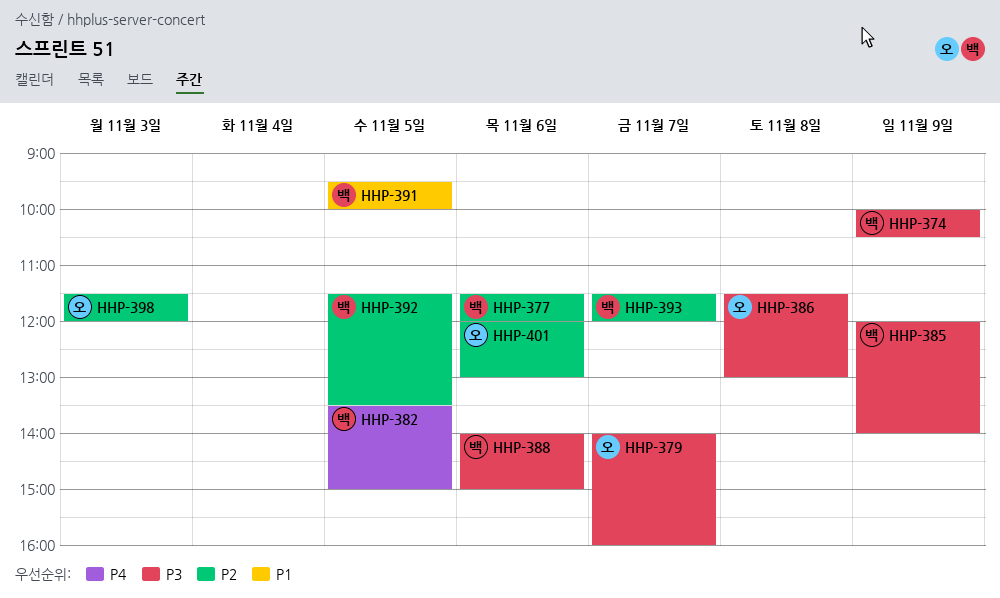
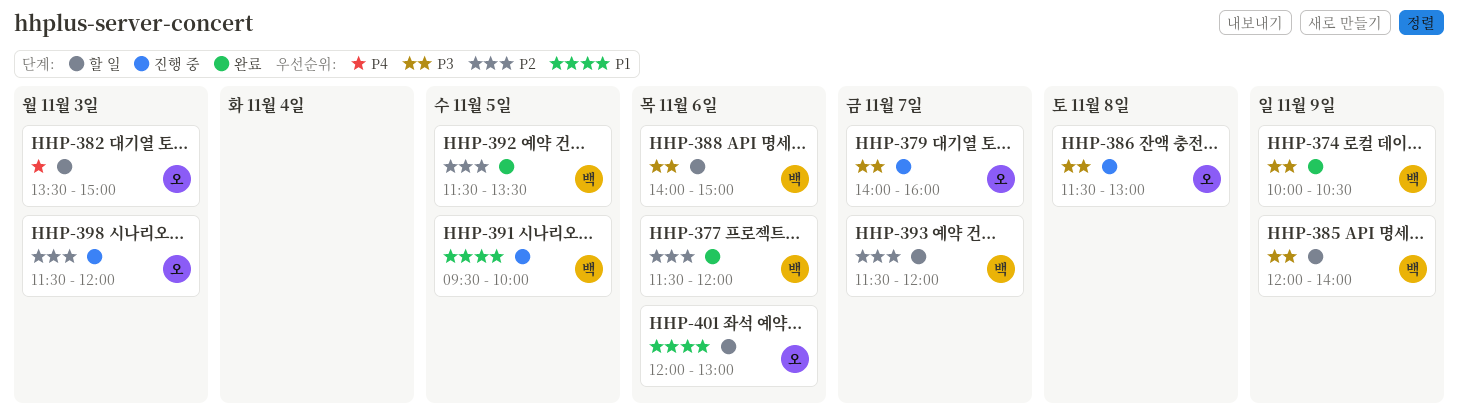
HHP-382, owner: 백 -> 오
HHP-382, day: Nov 5 -> Nov 3
HHP-401, priority: P2 -> P1

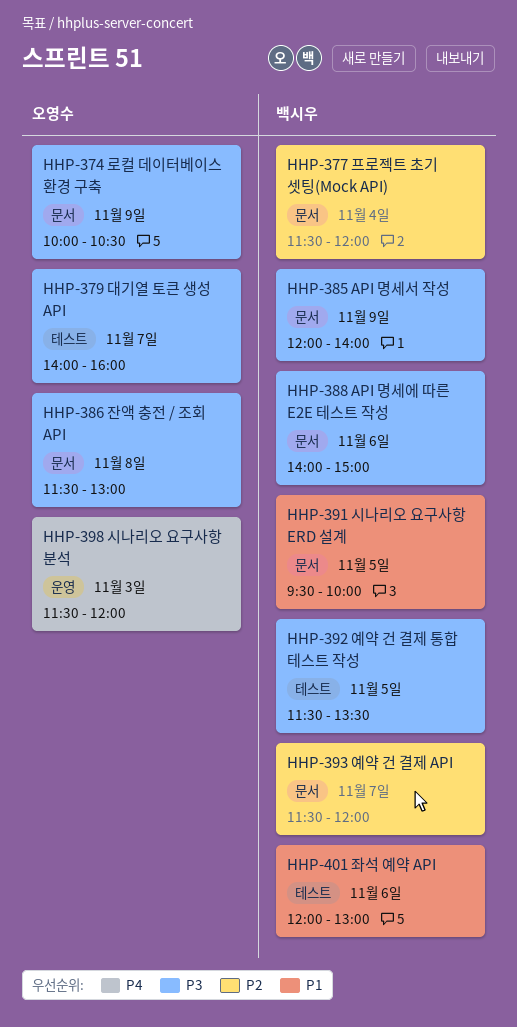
HHP-374, owner: 백시우 -> 오영수
HHP-377, day: Nov 6 -> Nov 4
HHP-382: present -> none
HHP-392, priority: P2 -> P3
HHP-398, priority: P2 -> P4
HHP-401, owner: 오영수 -> 백시우

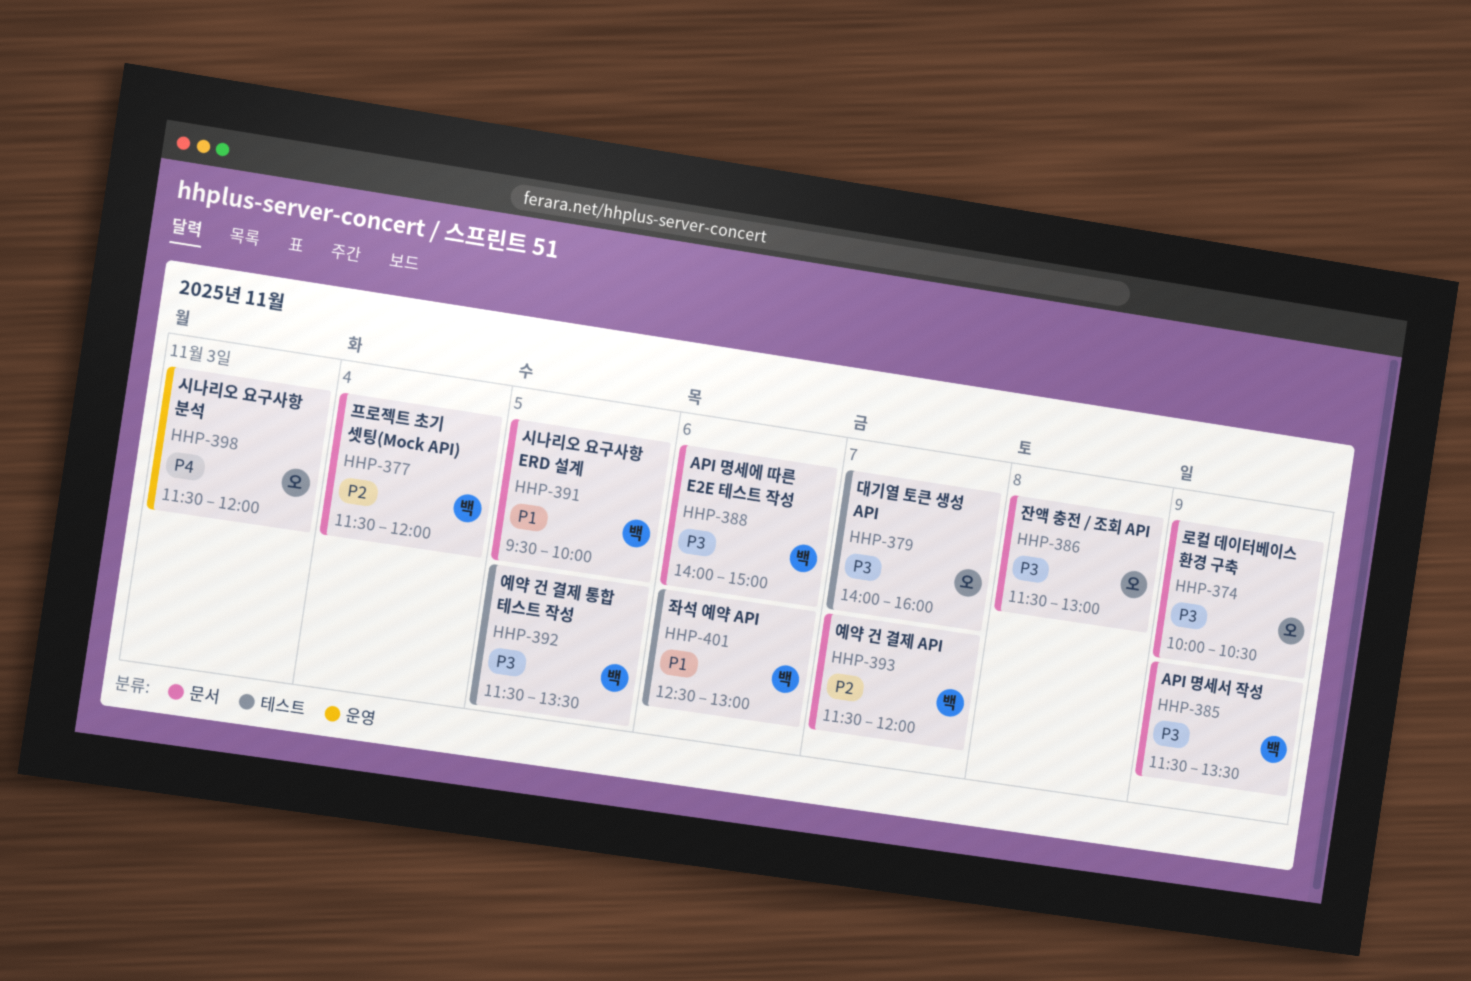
HHP-385, begins: 12:00 -> 11:30
HHP-385, ends: 14:00 -> 13:30
HHP-401, begins: 12:00 -> 12:30

